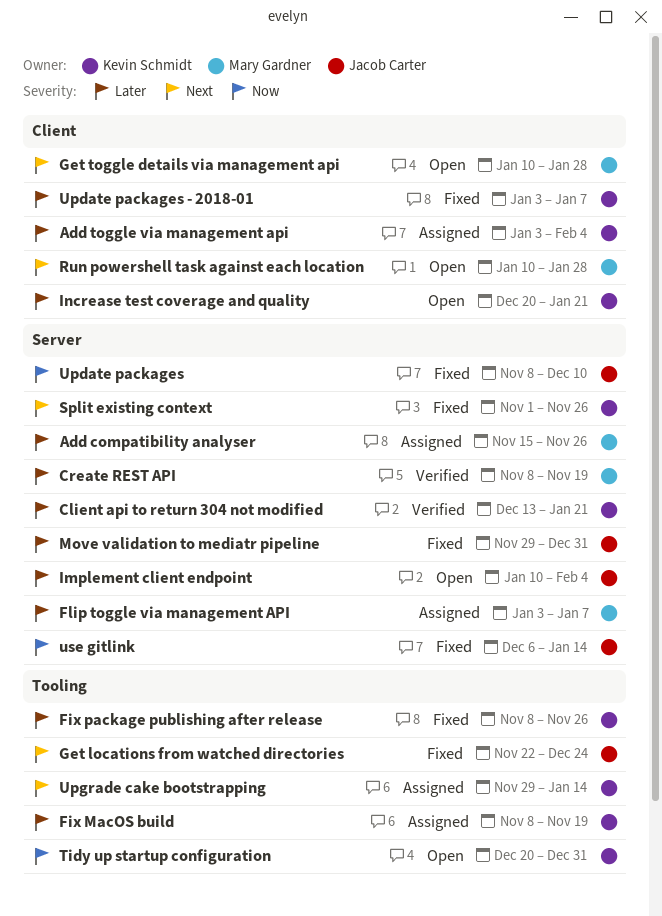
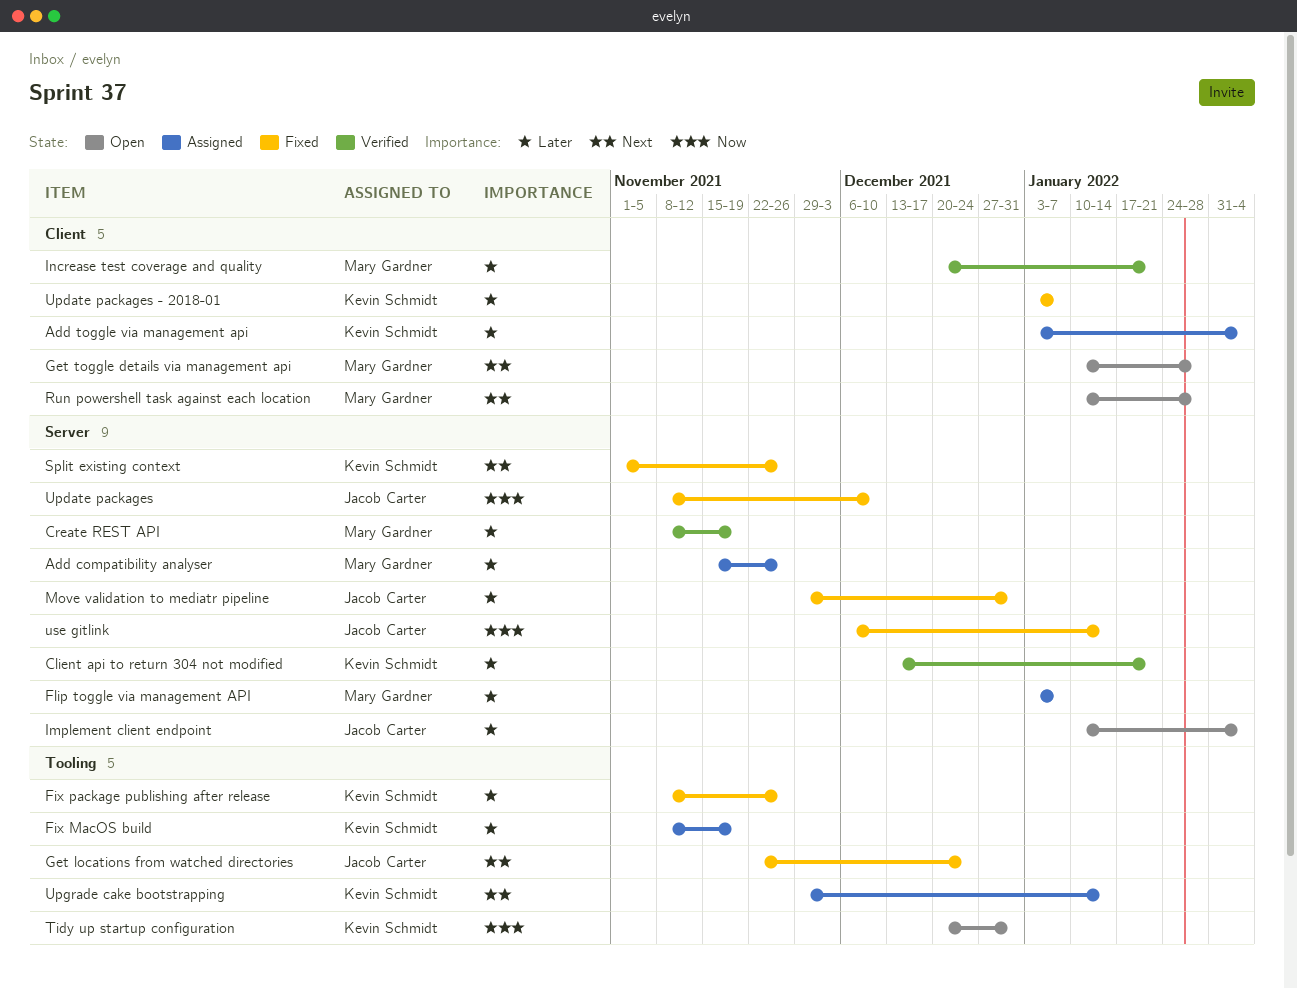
Increase test coverage and quality, status: Open -> Verified
Increase test coverage and quality, owner: Kevin Schmidt -> Mary Gardner

